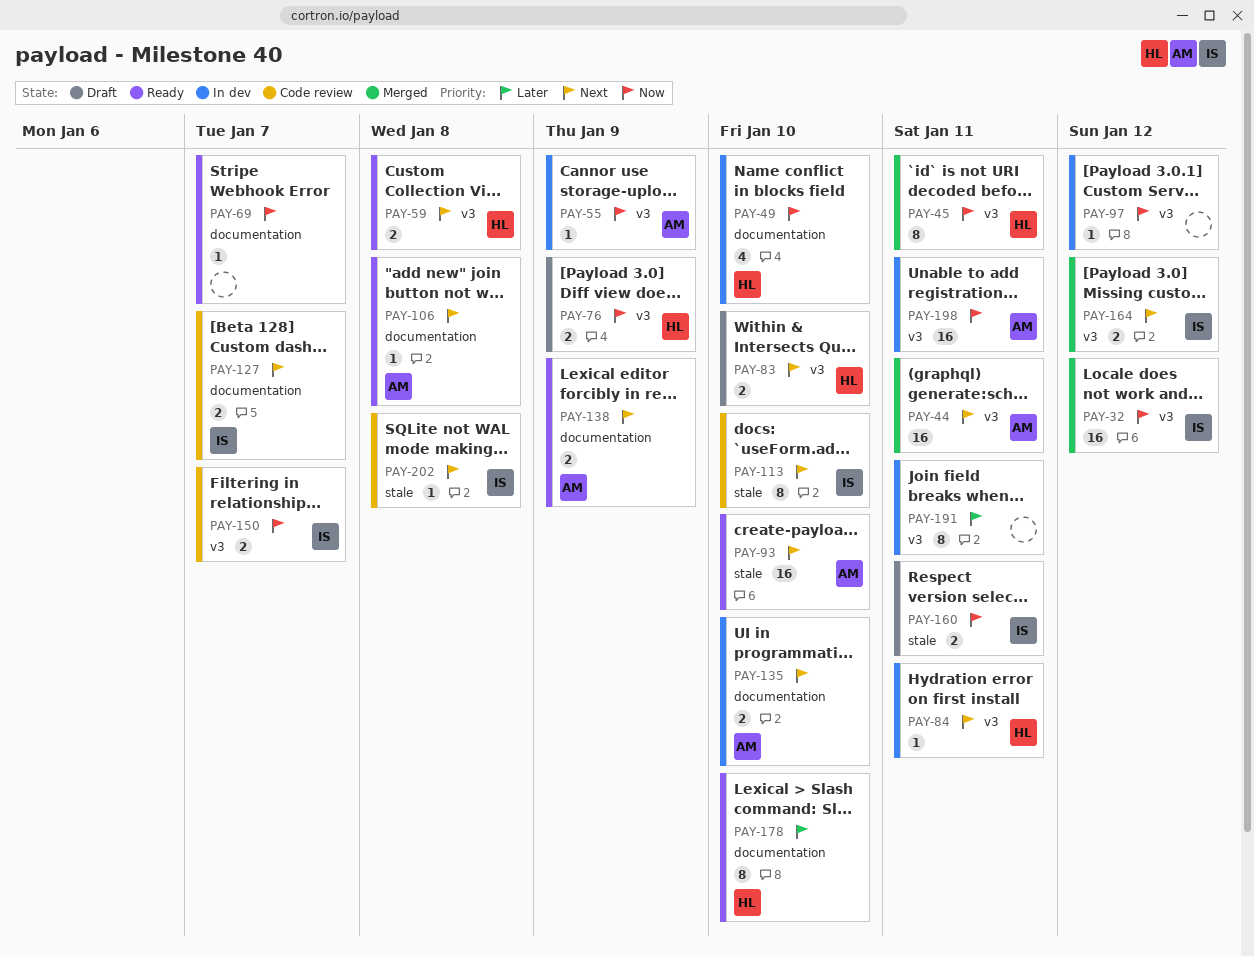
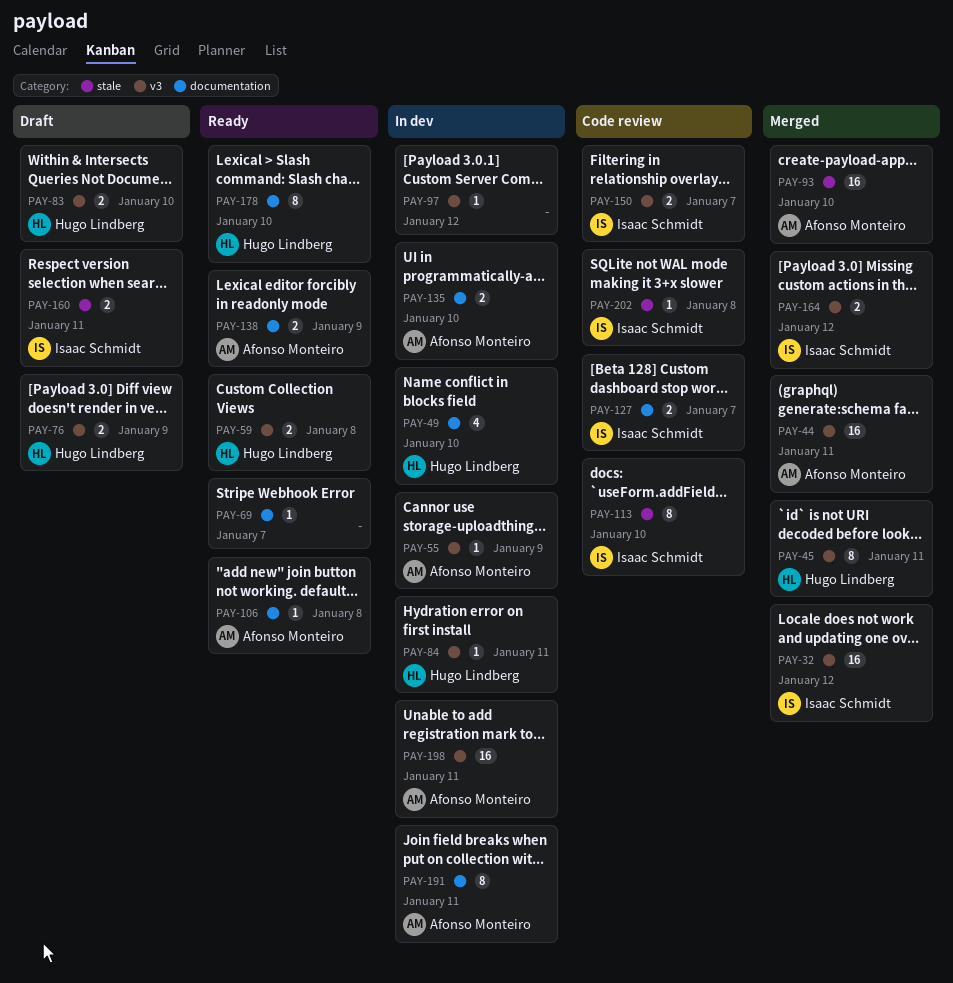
PAY-93, status: Ready -> Merged
PAY-191, owner: none -> Afonso Monteiro
PAY-191, label: v3 -> documentation

